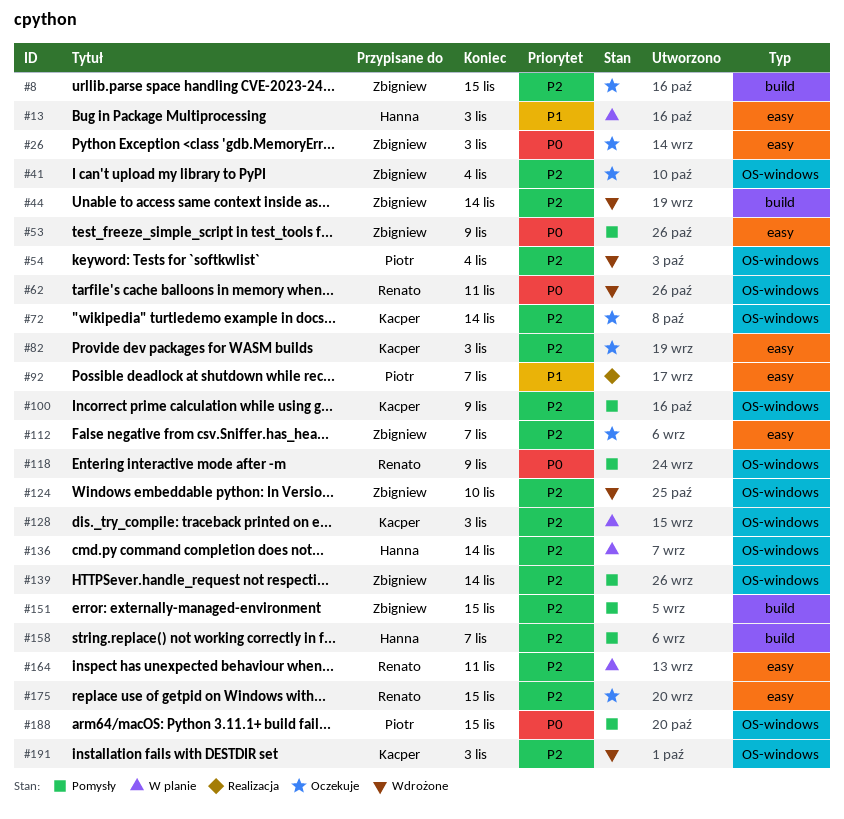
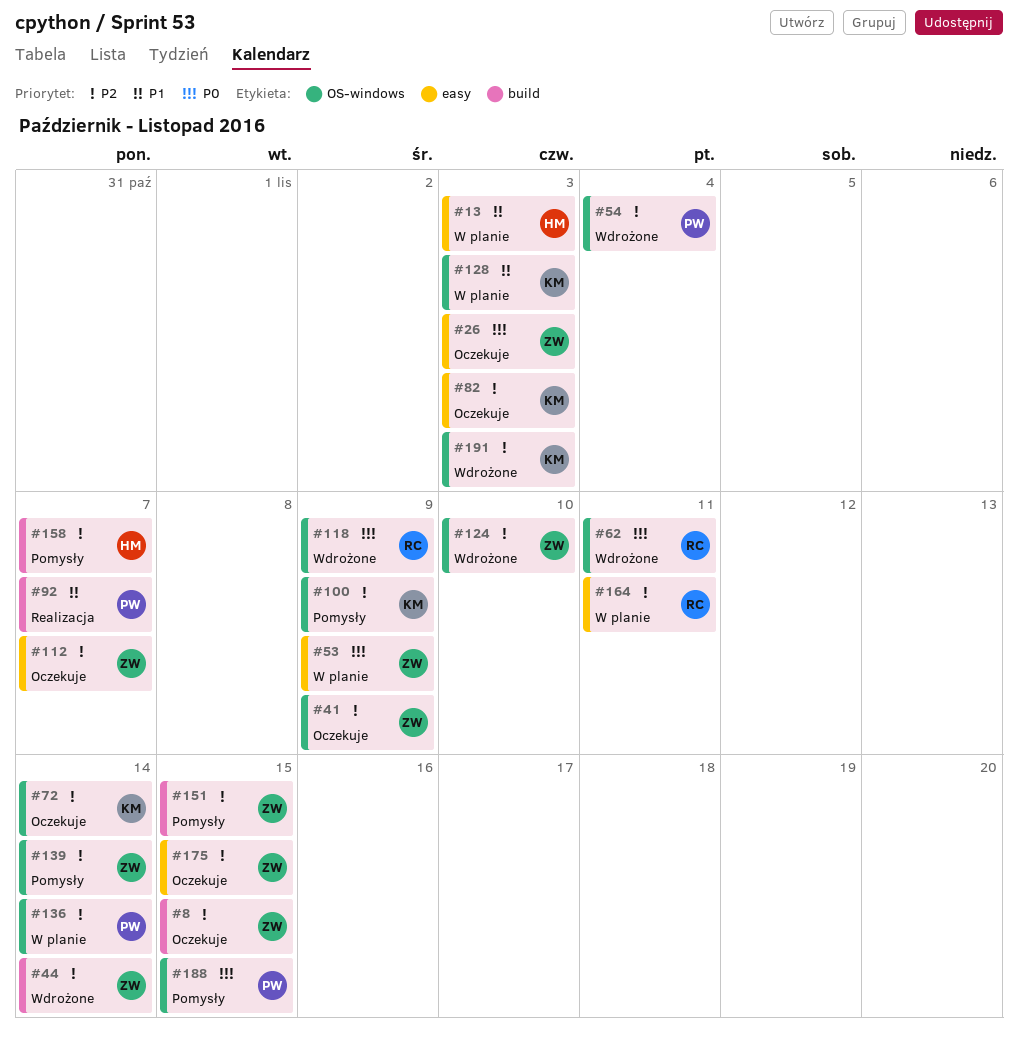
#41, due: Nov 4 -> Nov 9
#53, status: Pomysły -> W planie
#92, label: easy -> build
#118, status: Pomysły -> Wdrożone
#128, priority: P2 -> P1
#136, owner: Hanna -> Piotr
#175, owner: Renato -> Zbigniew

